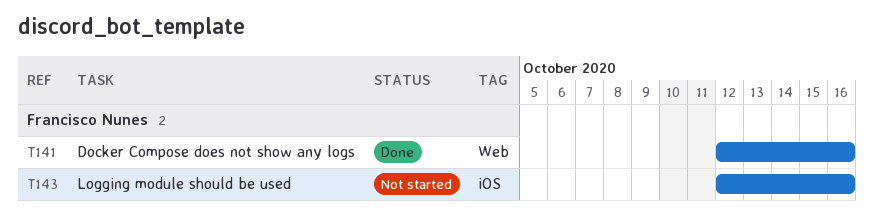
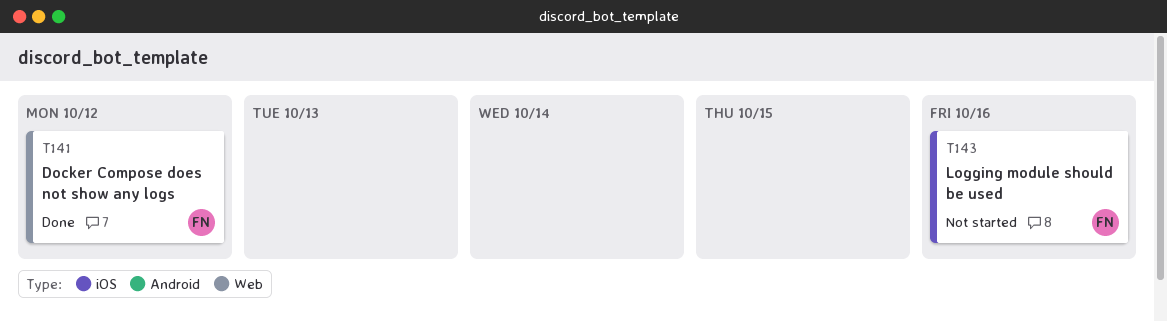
T141, due: Oct 16 -> Oct 12

